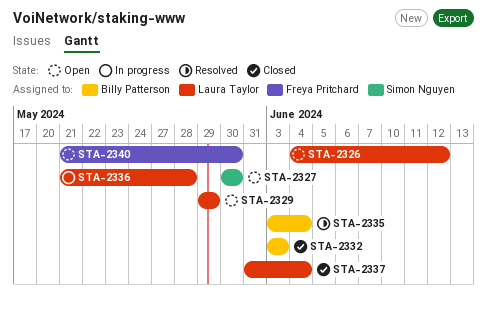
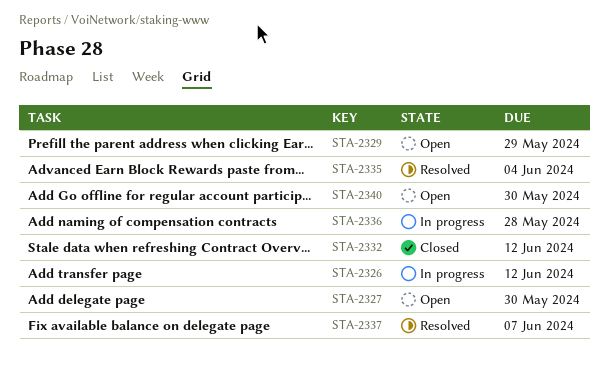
STA-2326, status: Open -> In progress
STA-2332, due: Jun 3 -> Jun 12
STA-2337, status: Closed -> Resolved
STA-2337, due: Jun 4 -> Jun 7

